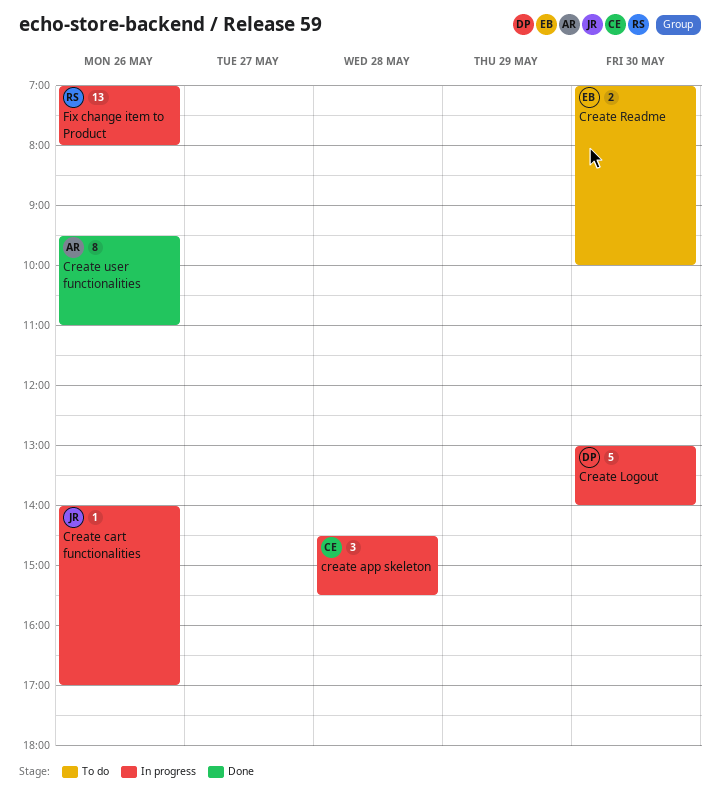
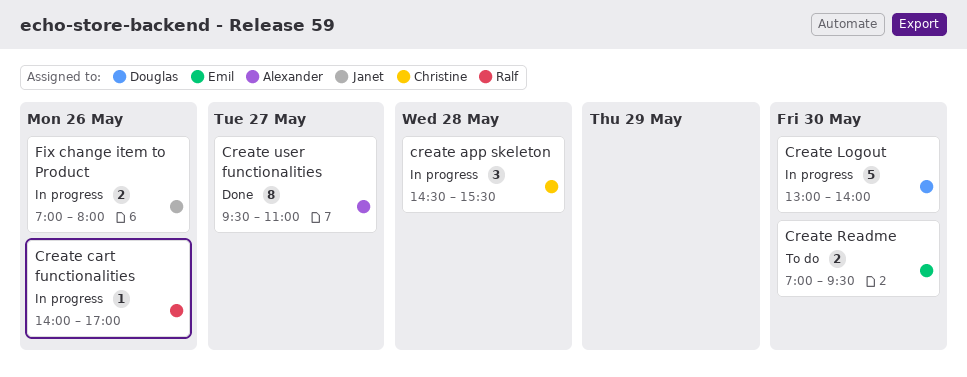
Create cart functionalities, owner: Janet -> Ralf
Create Readme, ends: 10:00 -> 09:30
Create user functionalities, day: May 26 -> May 27
Fix change item to Product, owner: Ralf -> Janet
Fix change item to Product, estimate: 13 -> 2

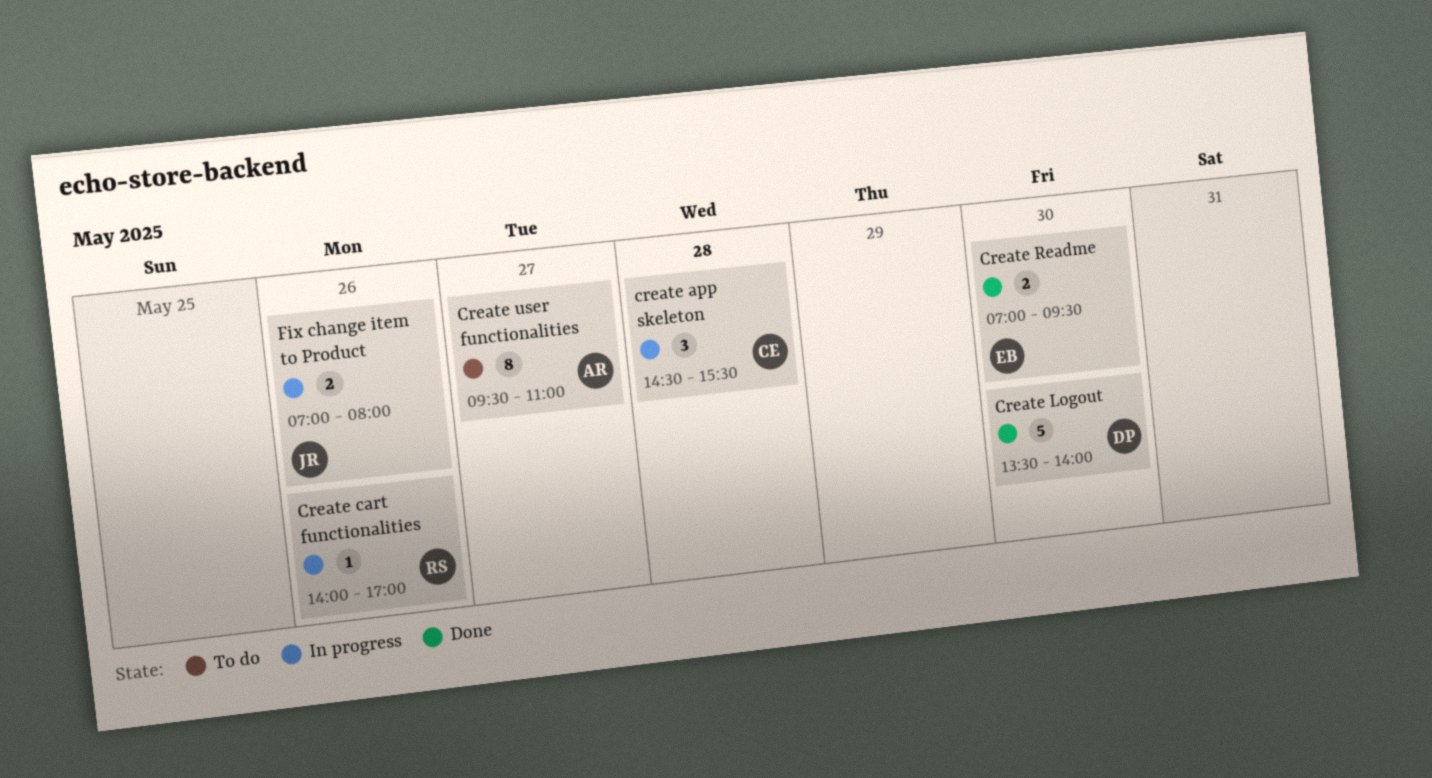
Create Logout, status: In progress -> Done
Create Logout, begins: 13:00 -> 13:30
Create Readme, status: To do -> Done
Create user functionalities, status: Done -> To do

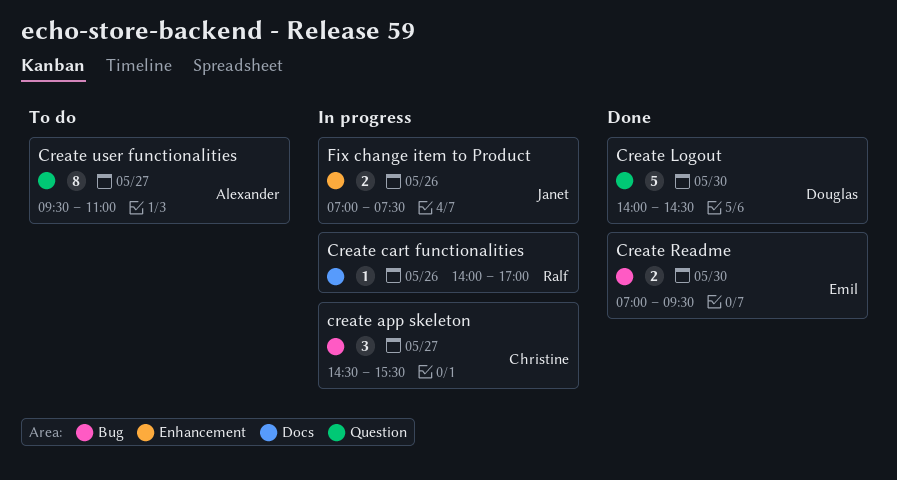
create app skeleton, day: May 28 -> May 27
Create Logout, begins: 13:30 -> 14:00
Create Logout, ends: 14:00 -> 14:30
Fix change item to Product, ends: 08:00 -> 07:30

